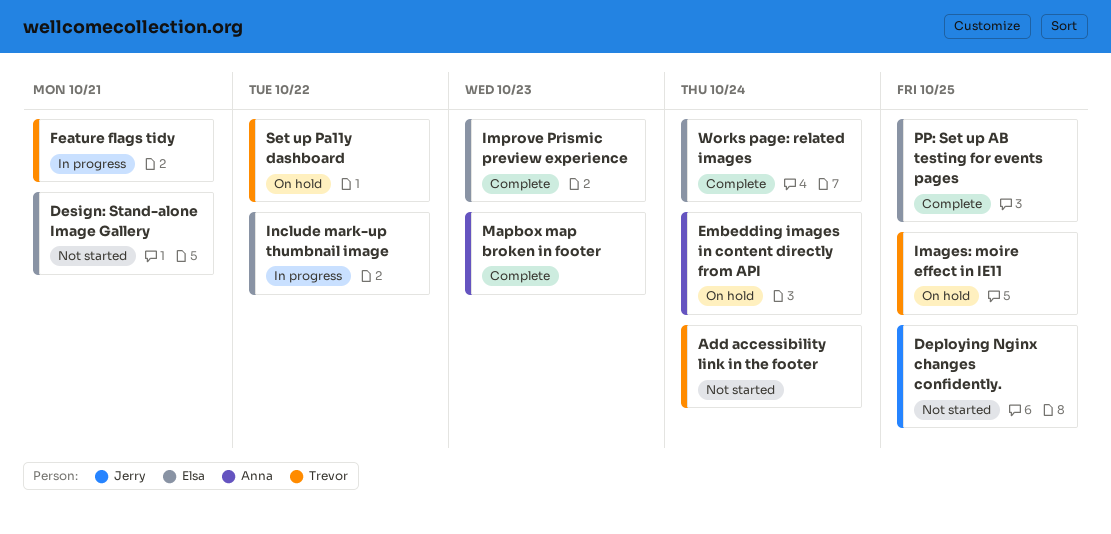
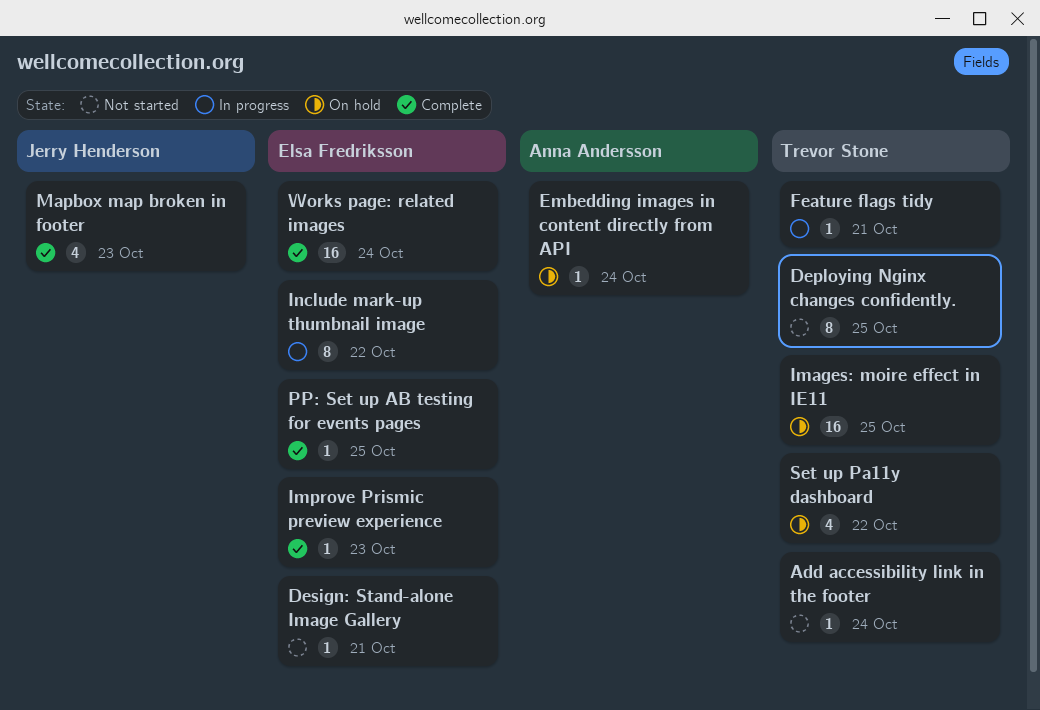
Deploying Nginx changes confidently., owner: Jerry Henderson -> Trevor Stone
Mapbox map broken in footer, owner: Anna Andersson -> Jerry Henderson

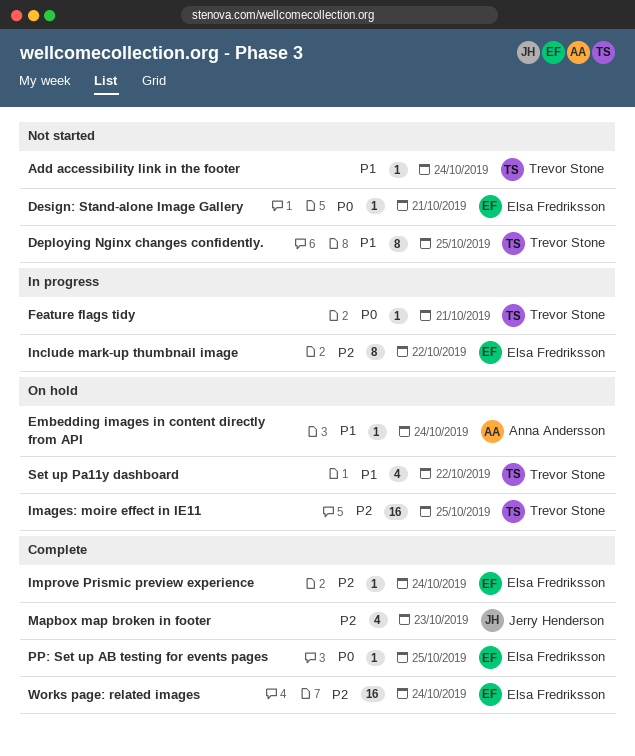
Improve Prismic preview experience, due: Oct 23 -> Oct 24

